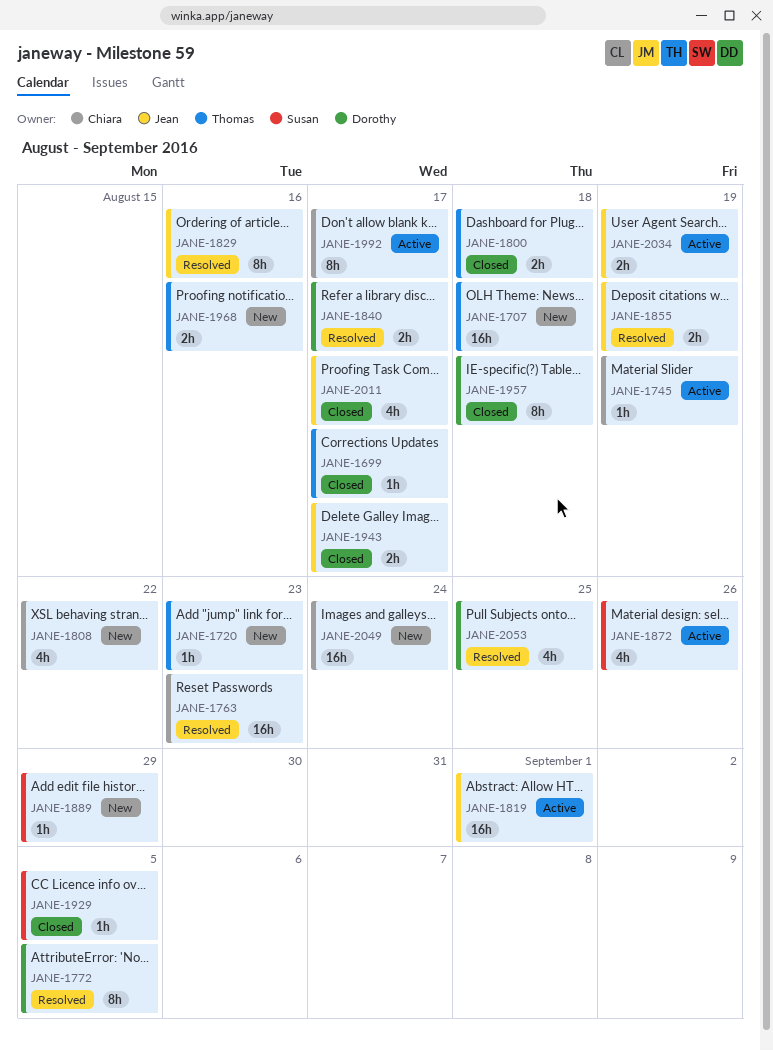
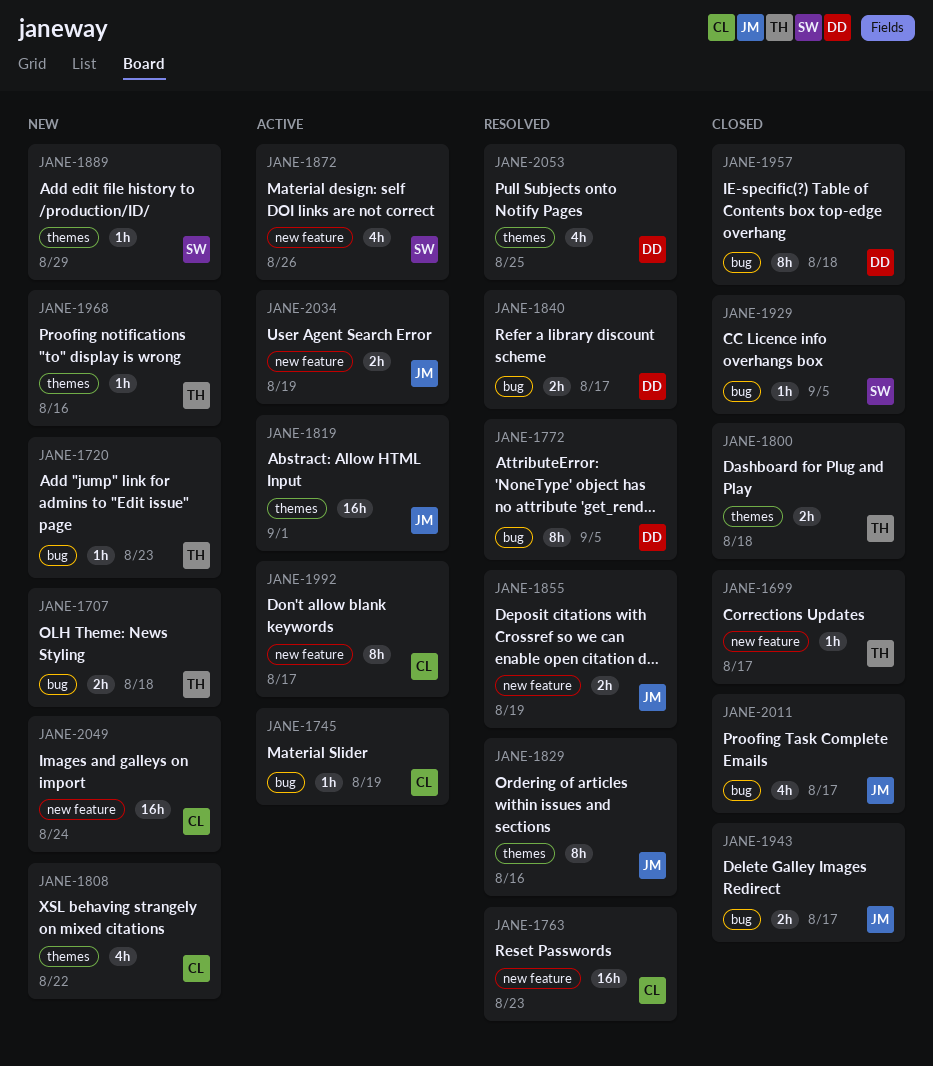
JANE-1707, estimate: 16h -> 2h
JANE-1968, estimate: 2h -> 1h

